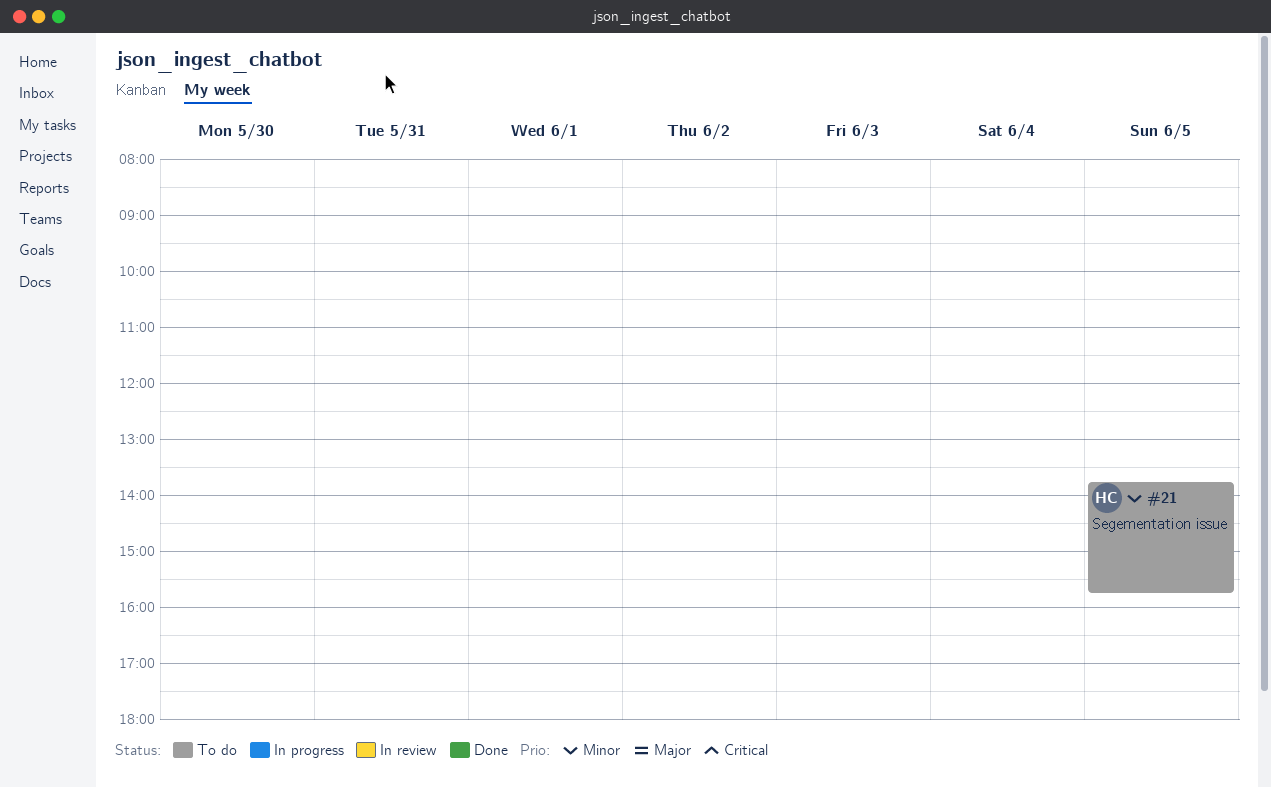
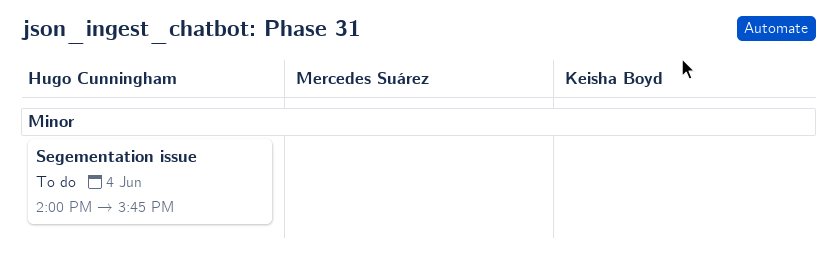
Segementation issue, day: Jun 5 -> Jun 4
Segementation issue, begins: 13:45 -> 14:00

